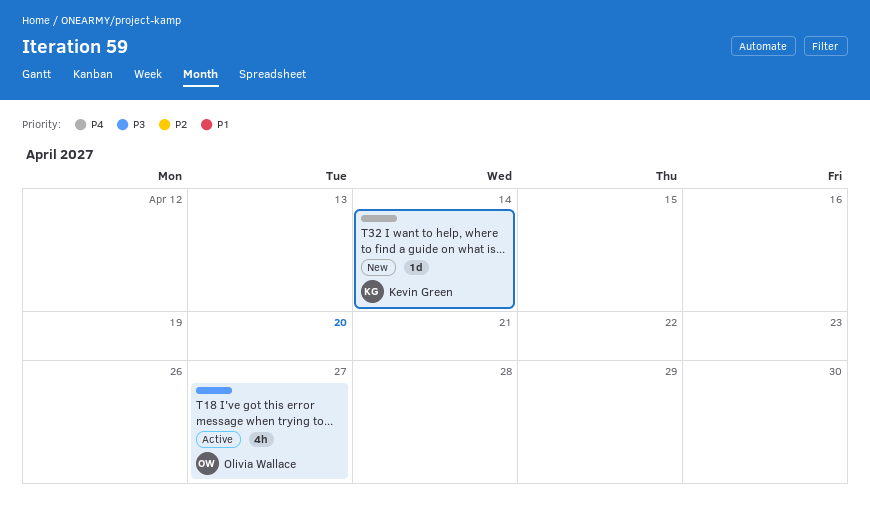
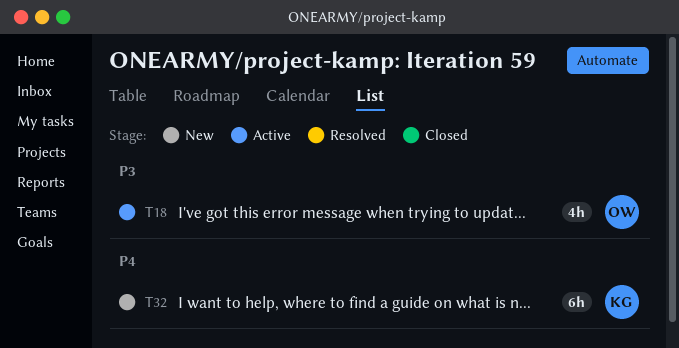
T32, estimate: 1d -> 6h

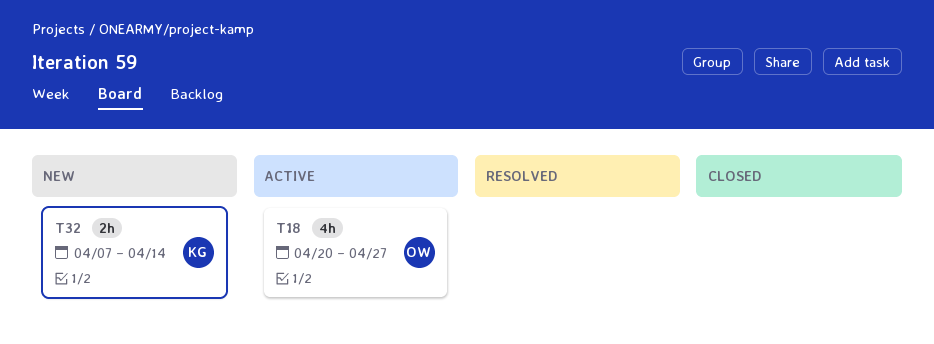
T32, estimate: 6h -> 2h

